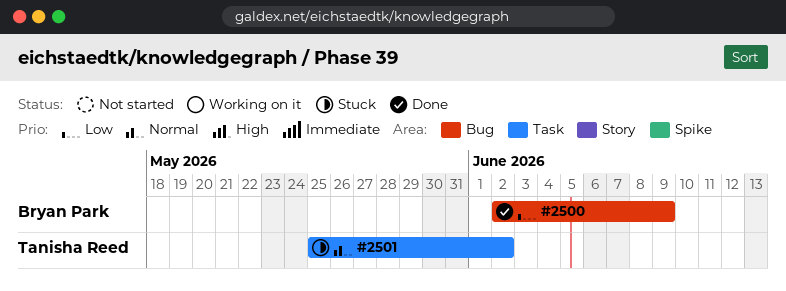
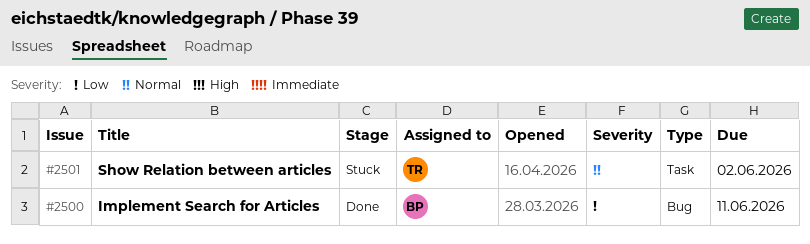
#2500, due: Jun 9 -> Jun 11

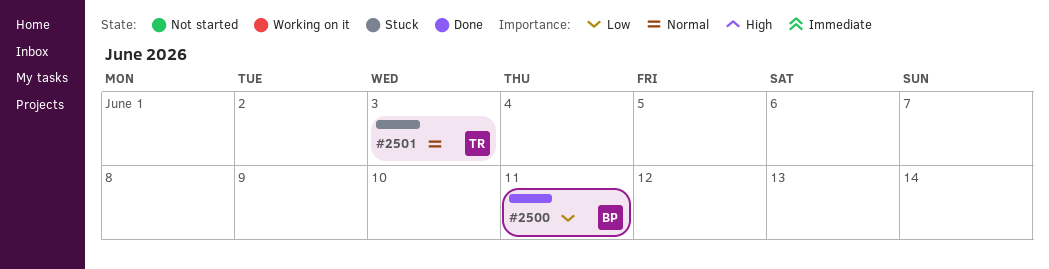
#2501, due: Jun 2 -> Jun 3

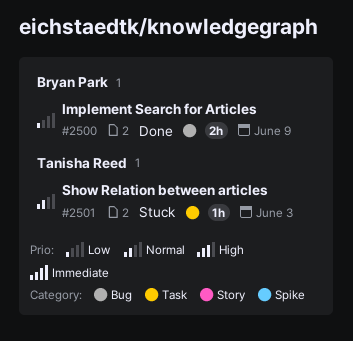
#2500, due: Jun 11 -> Jun 9

